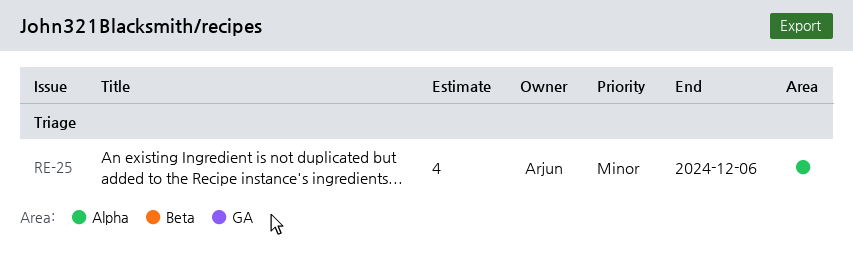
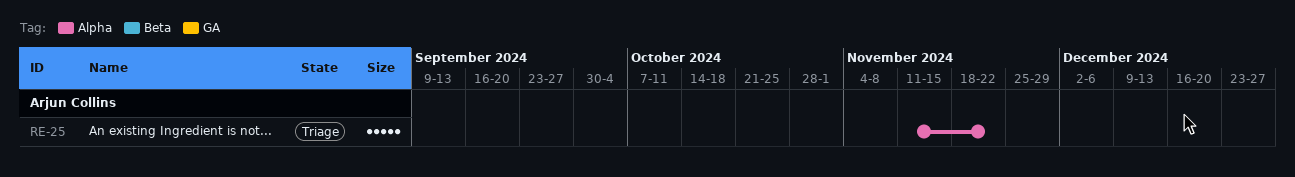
RE-25, estimate: 4 -> 5
RE-25, due: Dec 6 -> Nov 22

